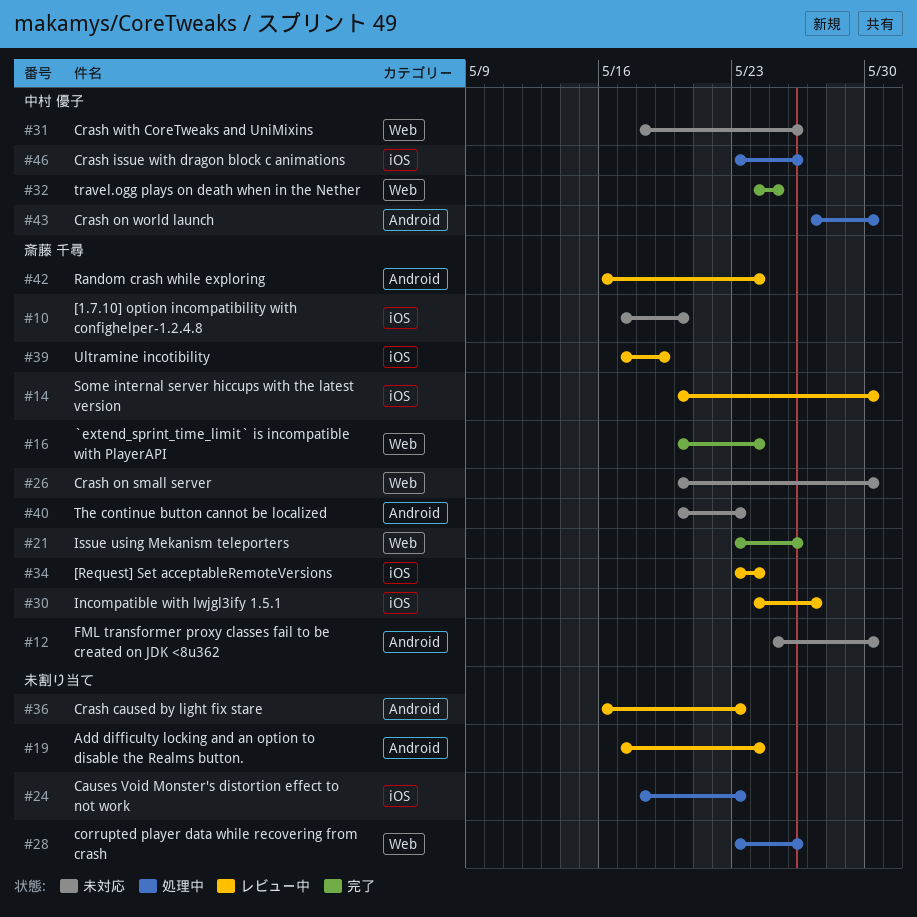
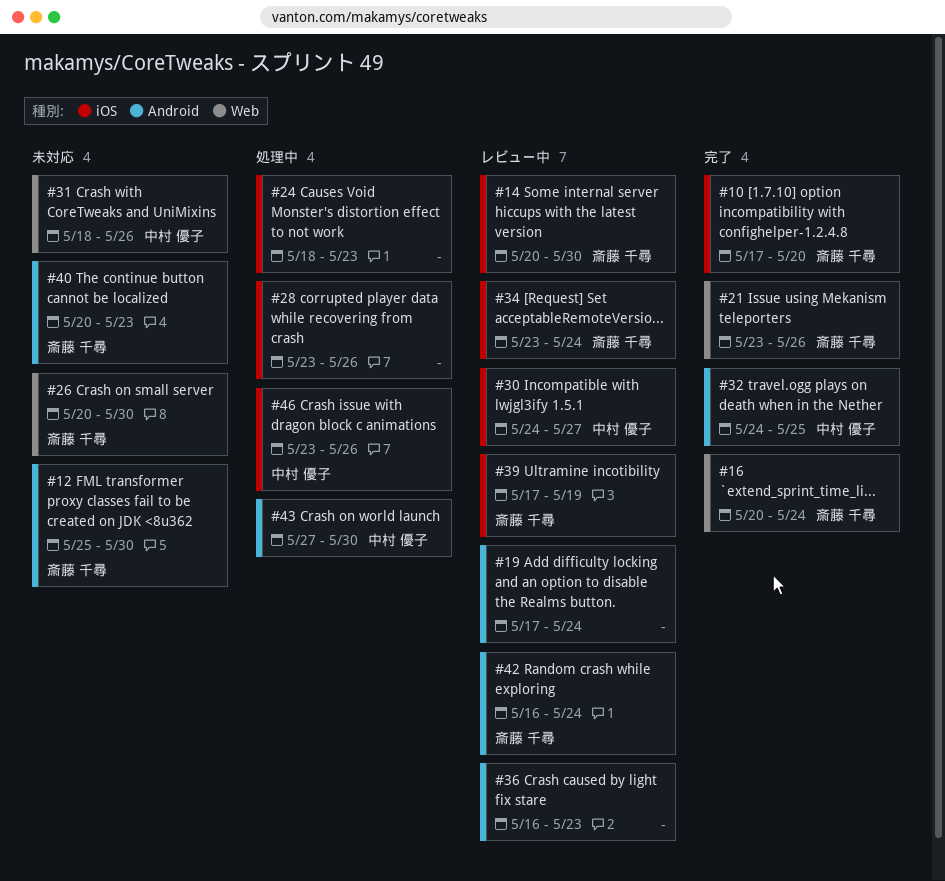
#10, status: 未対応 -> 完了
#28, label: Web -> iOS
#30, owner: 斎藤 千尋 -> 中村 優子
#32, label: Web -> Android

